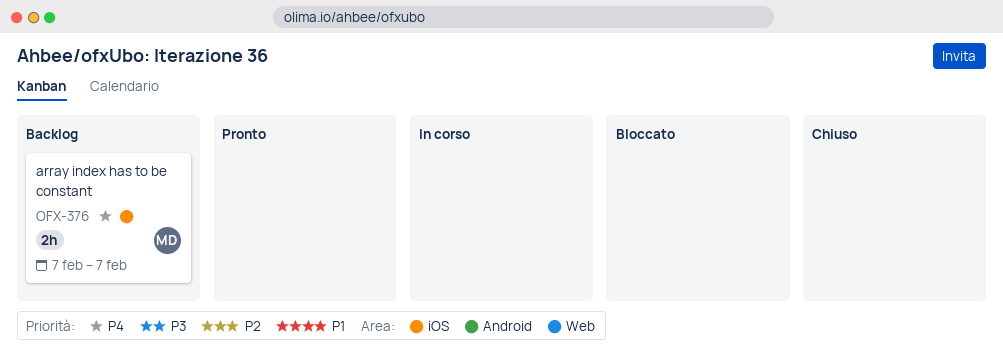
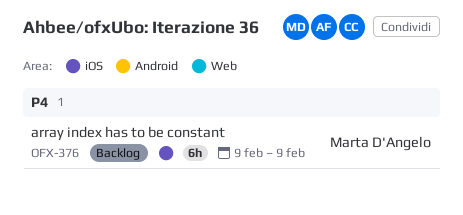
OFX-376, estimate: 2h -> 6h
OFX-376, start: Feb 7 -> Feb 9
OFX-376, due: Feb 7 -> Feb 9

